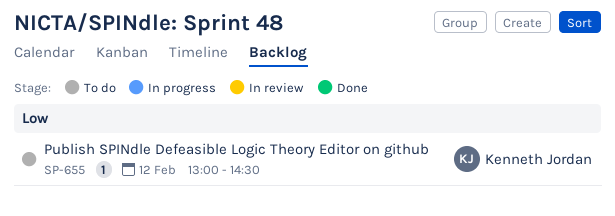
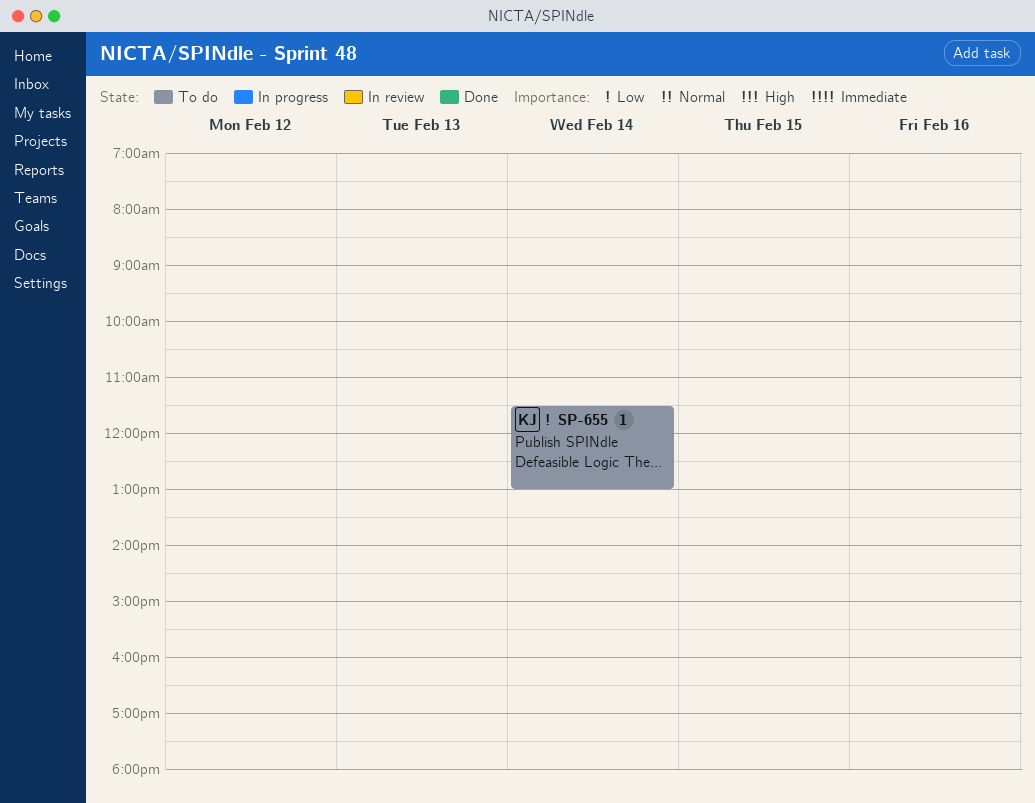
SP-655, day: Feb 12 -> Feb 14
SP-655, begins: 13:00 -> 11:30
SP-655, ends: 14:30 -> 13:00

